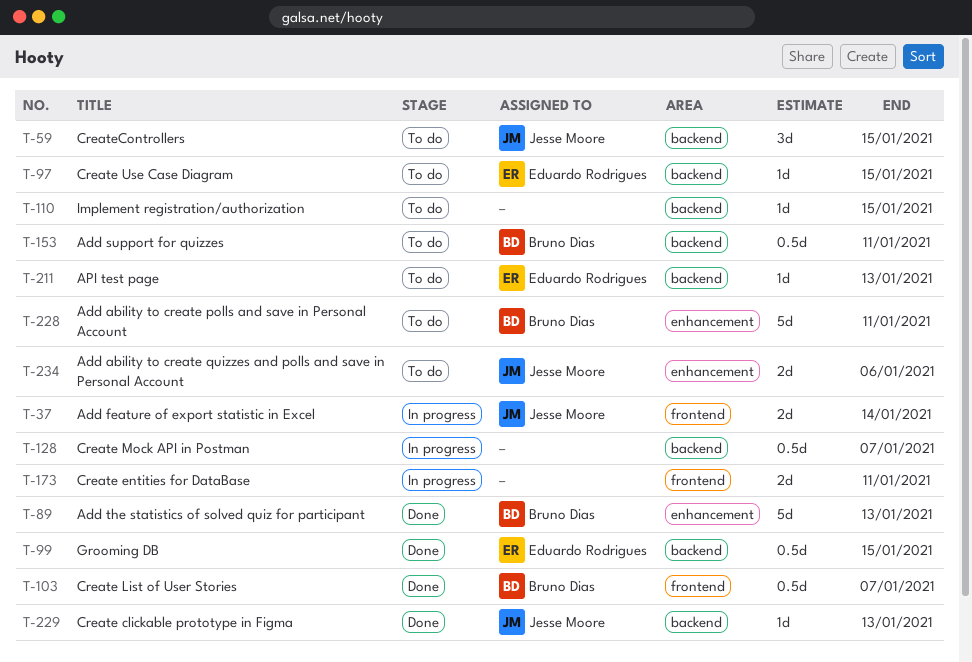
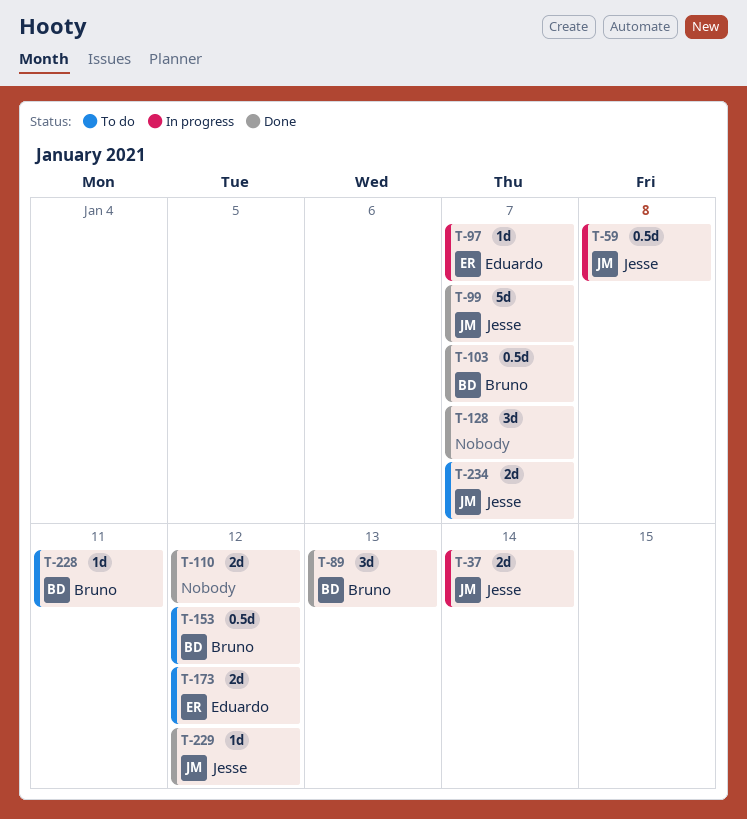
T-59, status: To do -> In progress
T-59, estimate: 3d -> 0.5d
T-59, due: Jan 15 -> Jan 8
T-89, estimate: 5d -> 3d
T-97, status: To do -> In progress
T-97, due: Jan 15 -> Jan 7
T-99, owner: Eduardo Rodrigues -> Jesse Moore
T-99, estimate: 0.5d -> 5d
T-99, due: Jan 15 -> Jan 7
T-110, status: To do -> Done
T-110, estimate: 1d -> 2d
T-110, due: Jan 15 -> Jan 12
T-128, status: In progress -> Done
T-128, estimate: 0.5d -> 3d
T-153, due: Jan 11 -> Jan 12
T-173, status: In progress -> To do
T-173, owner: none -> Eduardo Rodrigues
T-173, due: Jan 11 -> Jan 12
T-211: present -> none
T-228, estimate: 5d -> 1d
T-229, due: Jan 13 -> Jan 12
T-234, due: Jan 6 -> Jan 7

